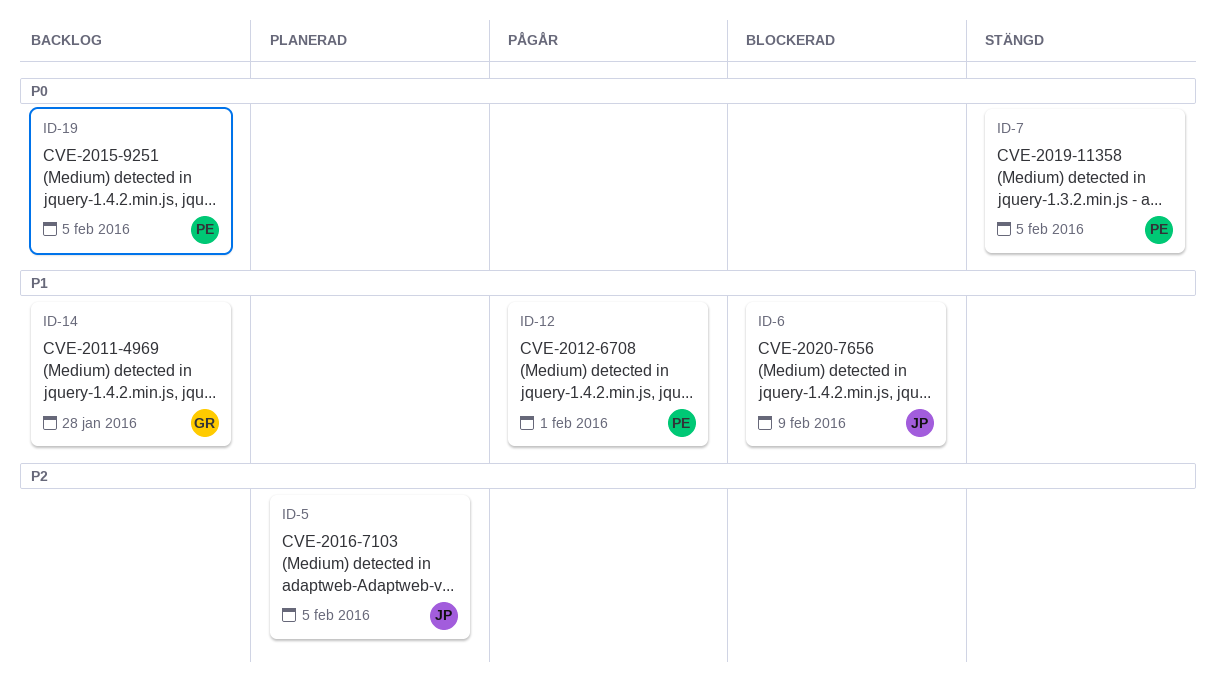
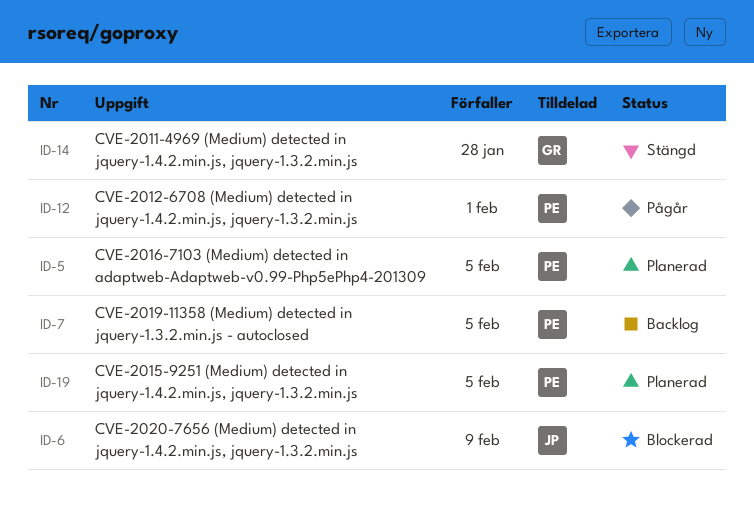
ID-5, owner: JP -> PE
ID-7, status: Stängd -> Backlog
ID-14, status: Backlog -> Stängd
ID-19, status: Backlog -> Planerad

